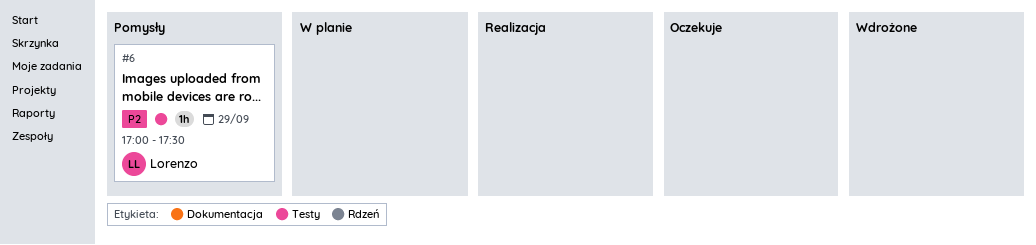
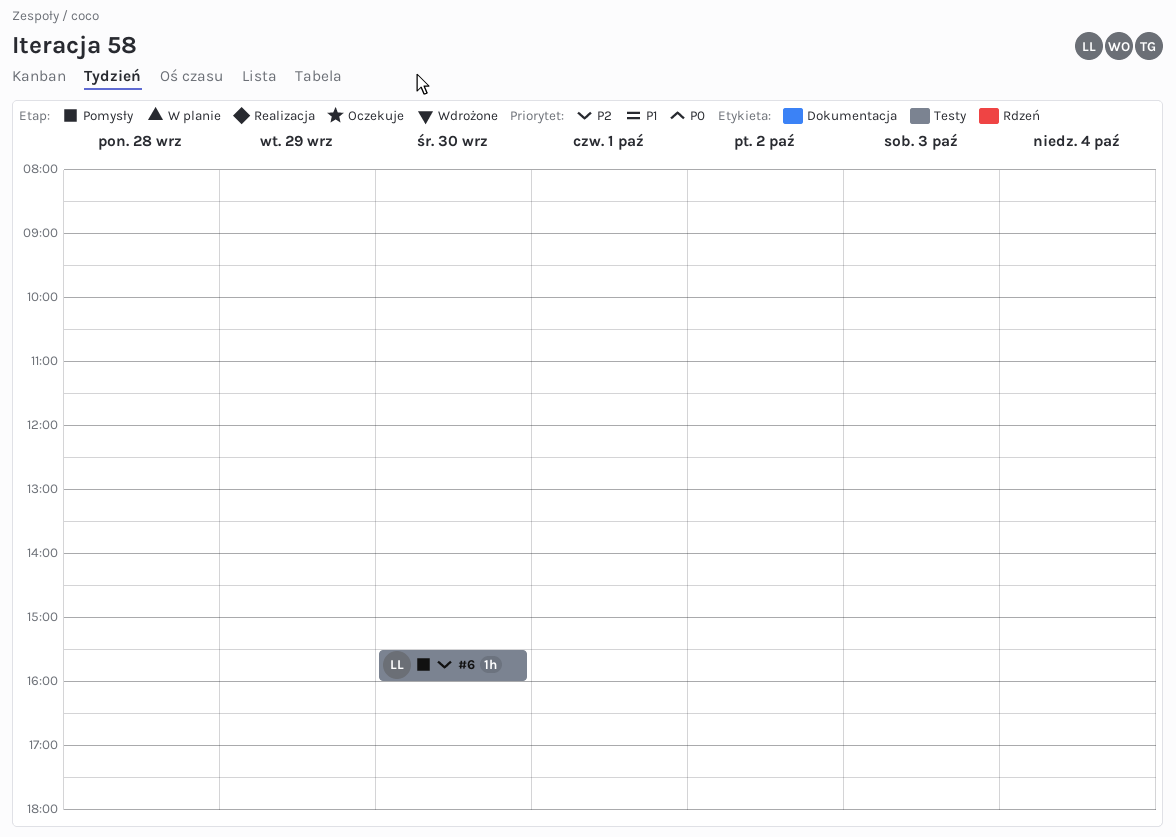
#6, day: Sep 29 -> Sep 30
#6, begins: 17:00 -> 15:30
#6, ends: 17:30 -> 16:00

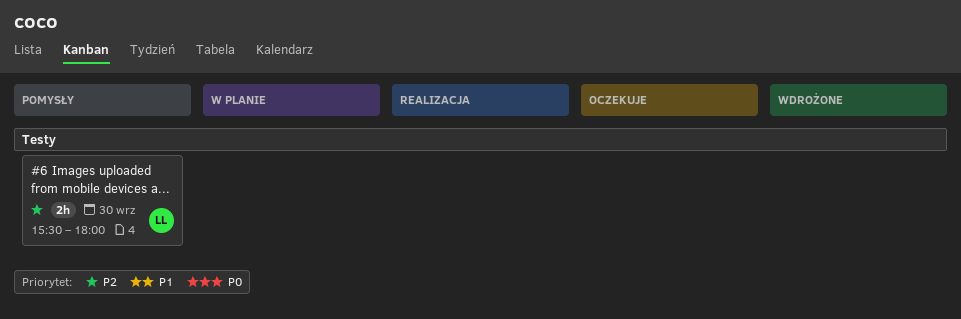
#6, estimate: 1h -> 2h
#6, ends: 16:00 -> 18:00

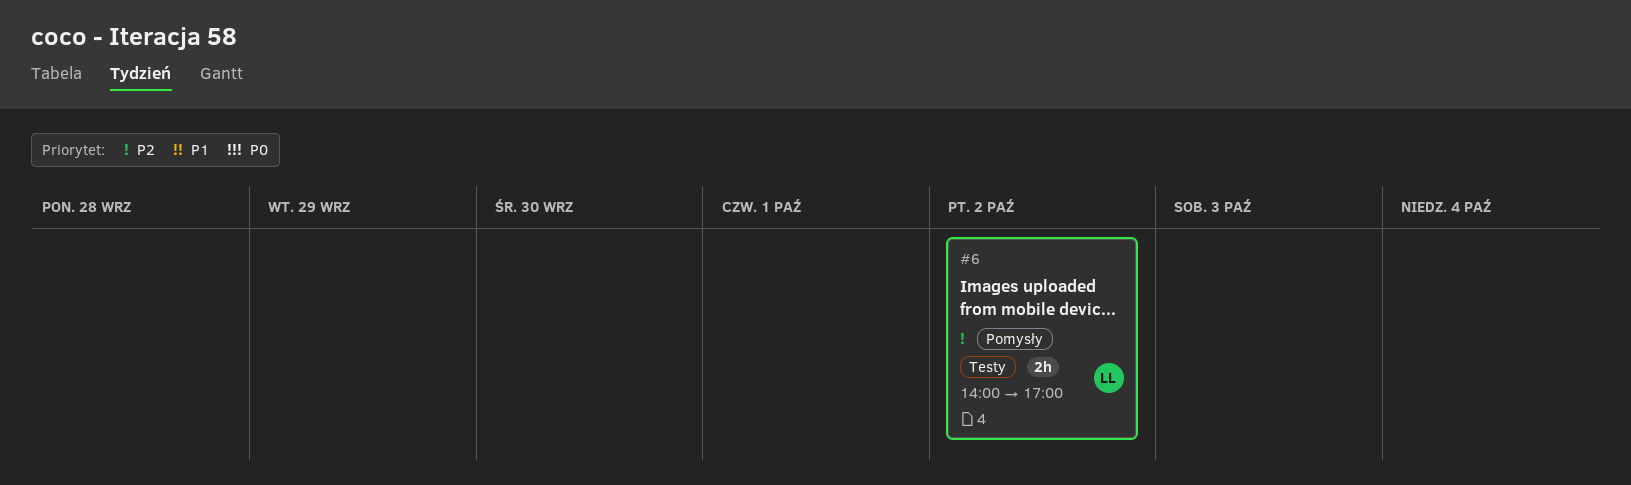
#6, day: Sep 30 -> Oct 2
#6, begins: 15:30 -> 14:00
#6, ends: 18:00 -> 17:00

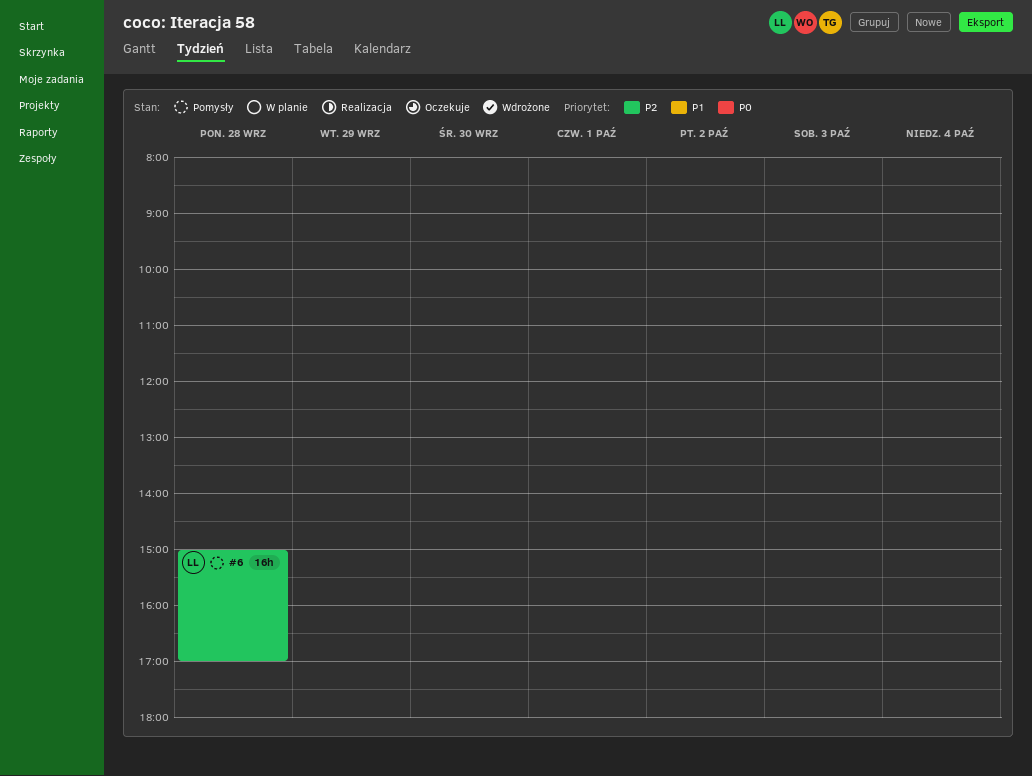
#6, estimate: 2h -> 16h
#6, day: Oct 2 -> Sep 28
#6, begins: 14:00 -> 15:00

